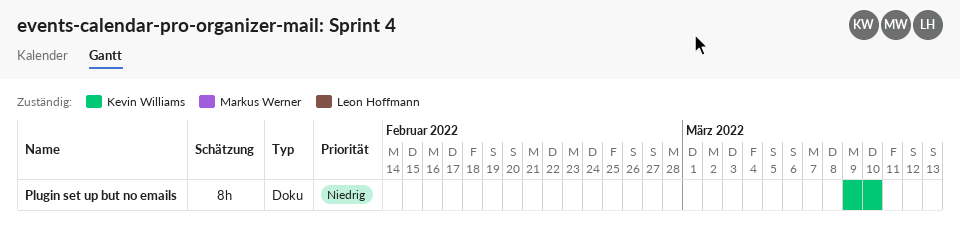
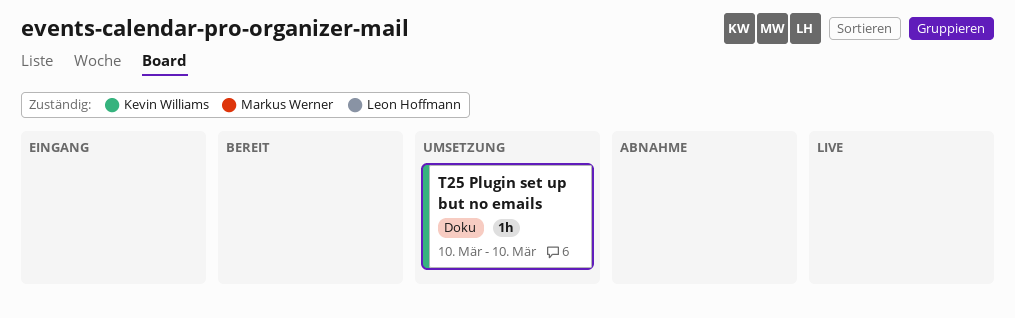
Plugin set up but no emails, estimate: 8h -> 1h
Plugin set up but no emails, start: Mar 9 -> Mar 10

